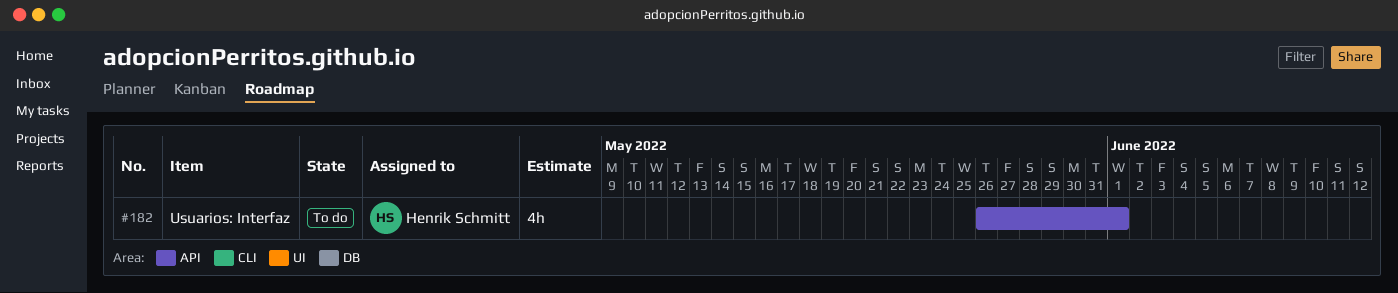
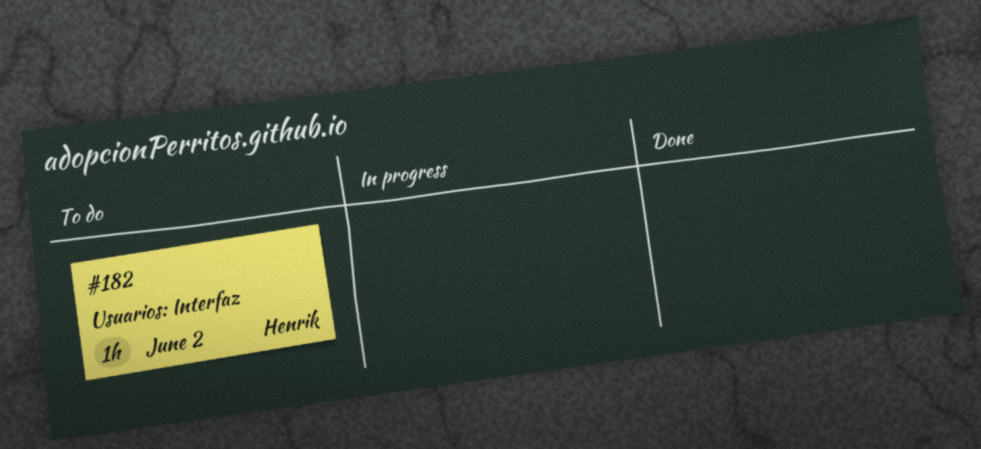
#182, estimate: 4h -> 1h
#182, due: Jun 1 -> Jun 2

